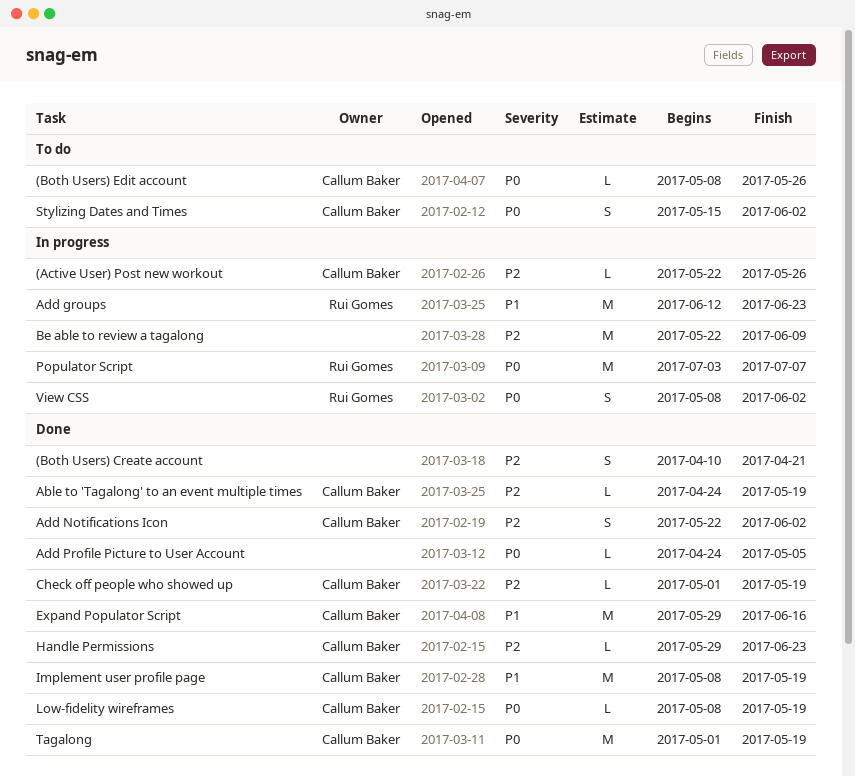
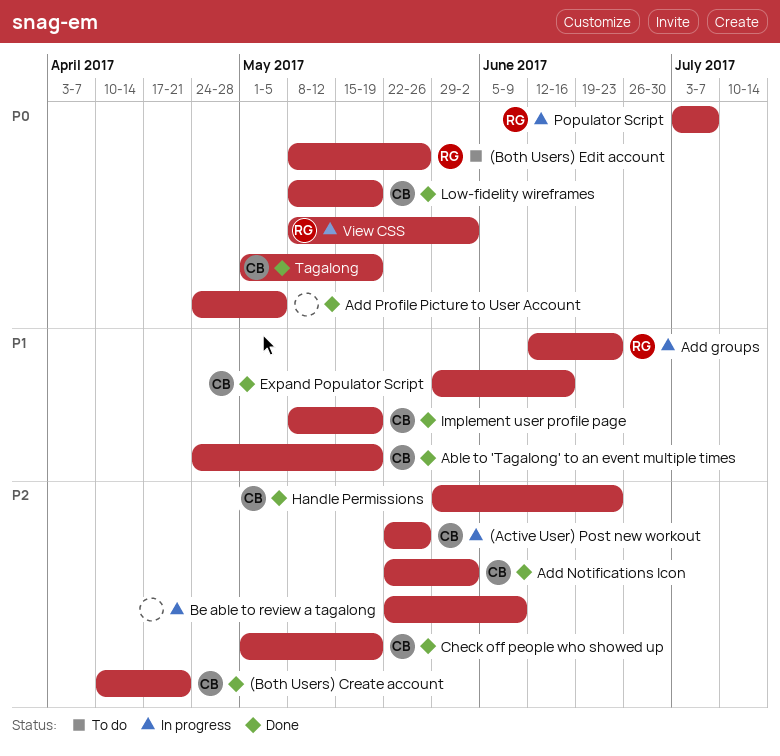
(Both Users) Create account, owner: none -> Callum Baker
(Both Users) Edit account, owner: Callum Baker -> Rui Gomes
Able to 'Tagalong' to an event multiple times, priority: P2 -> P1
Stylizing Dates and Times: present -> none

